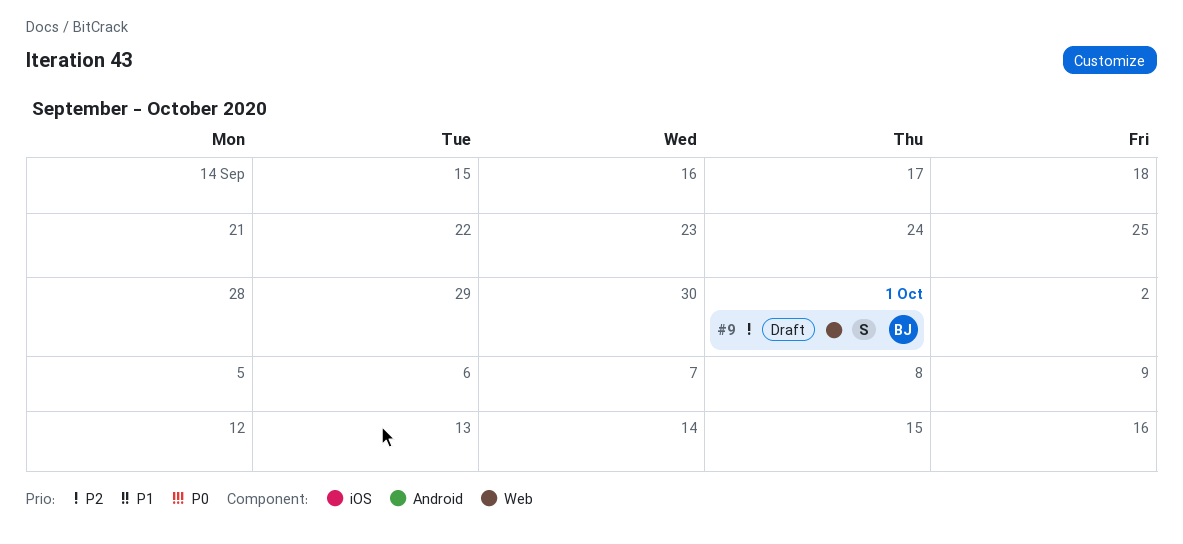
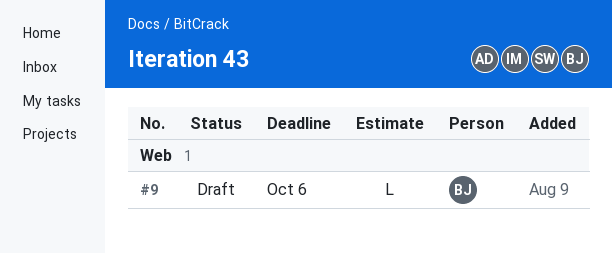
#9, estimate: S -> L
#9, due: Oct 1 -> Oct 6

